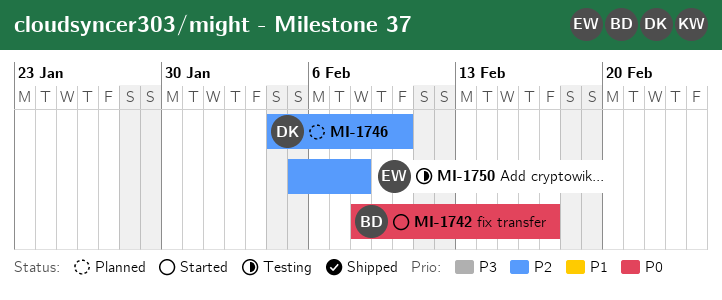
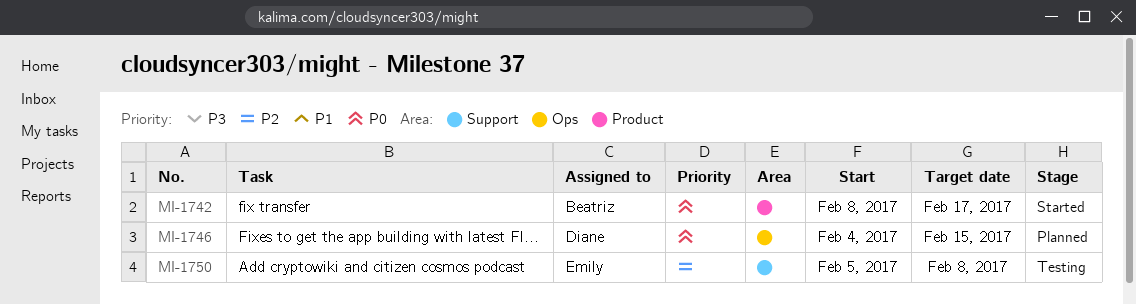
MI-1746, priority: P2 -> P0
MI-1746, due: Feb 10 -> Feb 15

